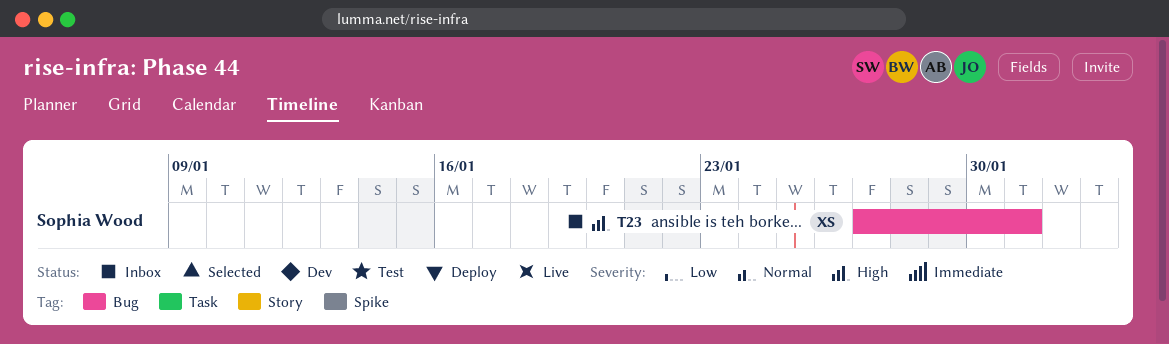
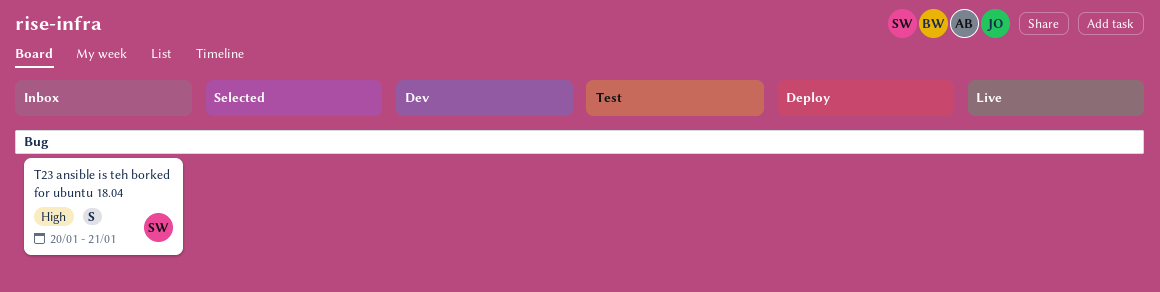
T23, estimate: XS -> S
T23, start: Jan 27 -> Jan 20
T23, due: Jan 31 -> Jan 21

